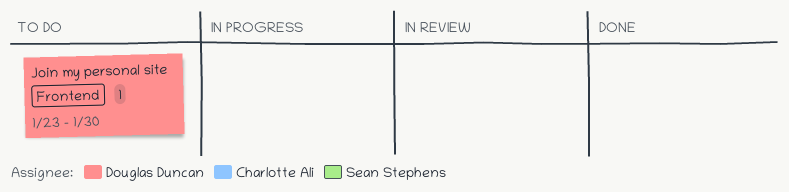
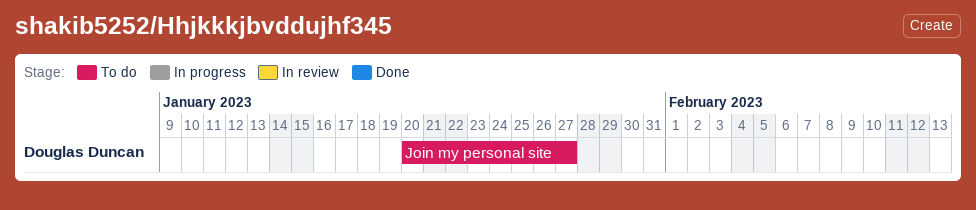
Join my personal site, start: Jan 23 -> Jan 20
Join my personal site, due: Jan 30 -> Jan 27

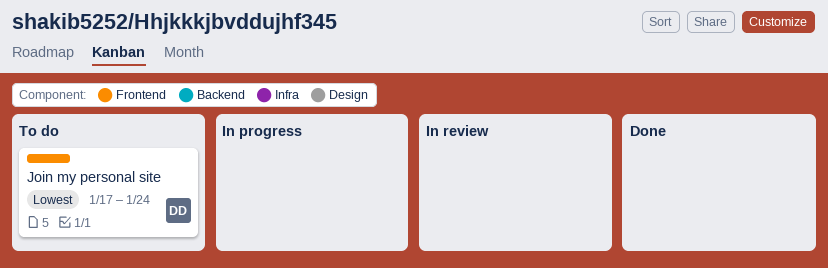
Join my personal site, start: Jan 20 -> Jan 17
Join my personal site, due: Jan 27 -> Jan 24

